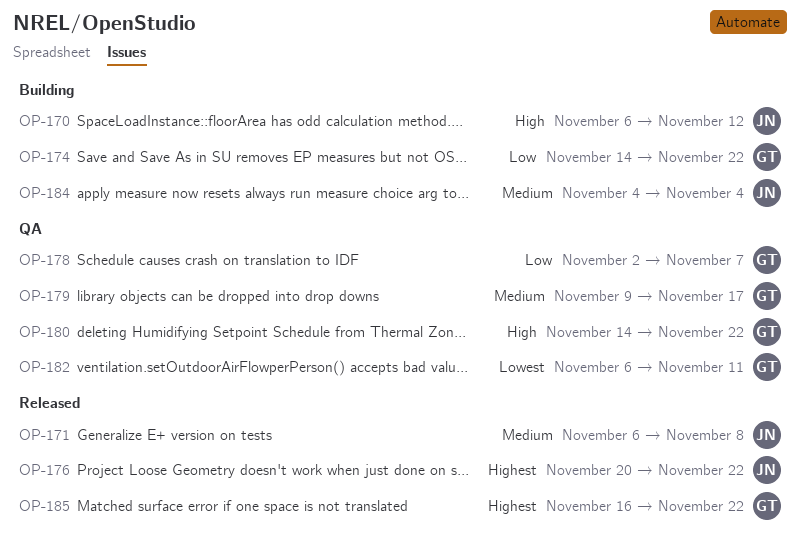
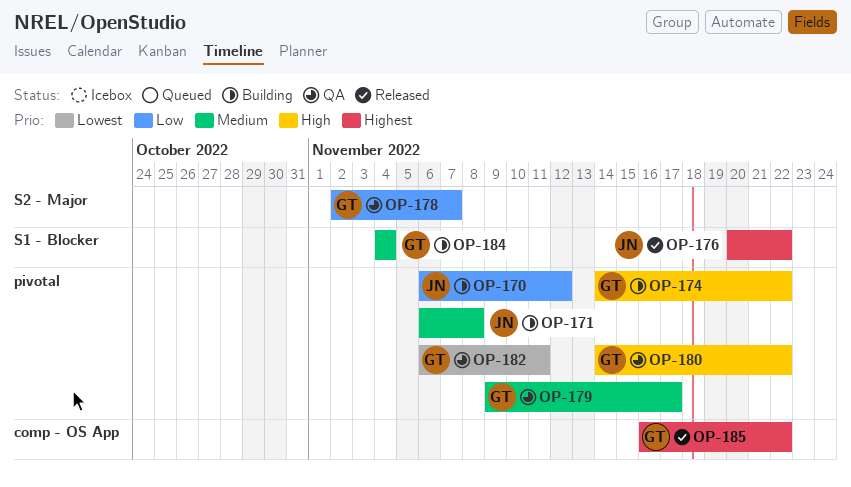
OP-170, priority: High -> Low
OP-171, status: Released -> Building
OP-174, priority: Low -> High
OP-184, owner: JN -> GT

